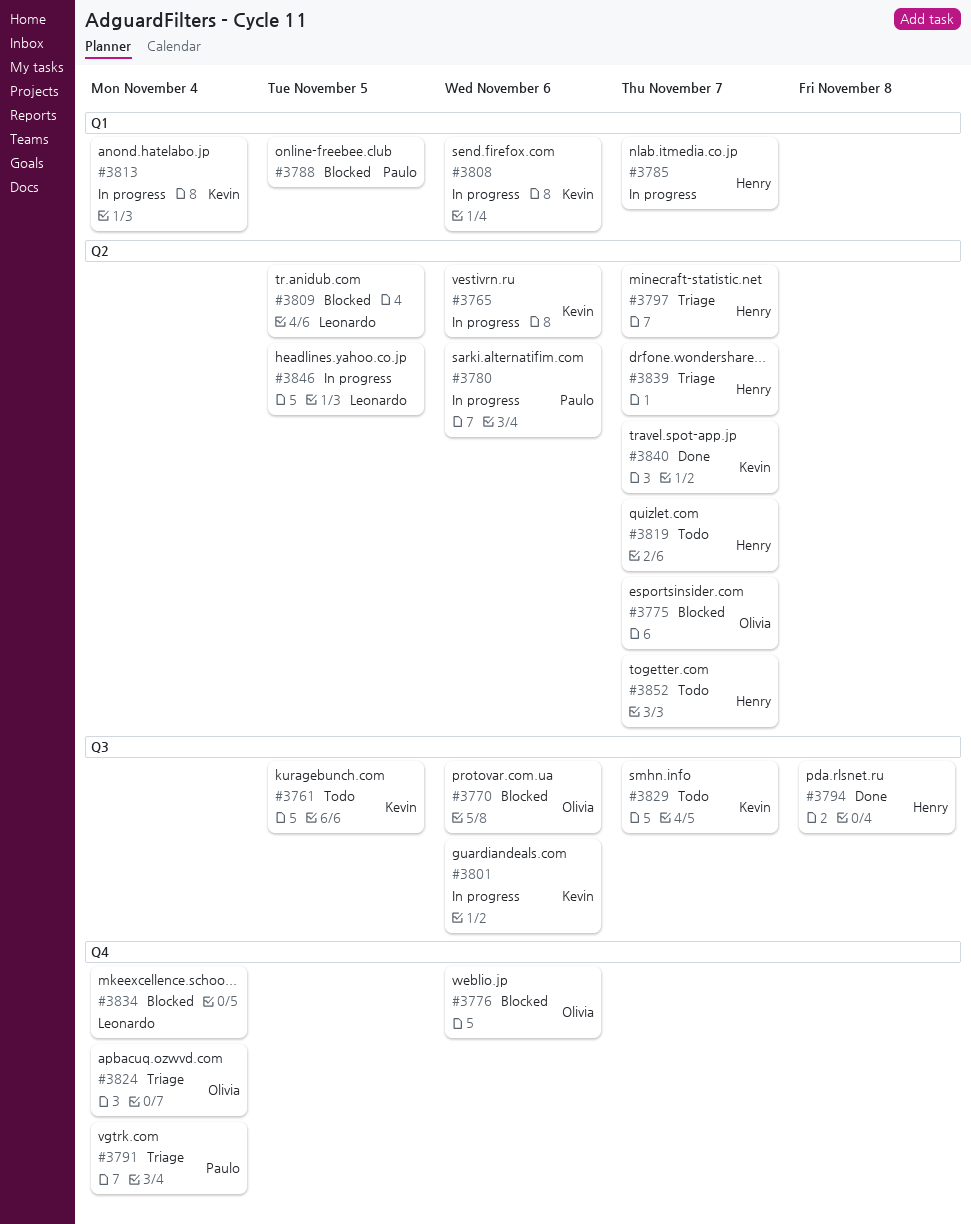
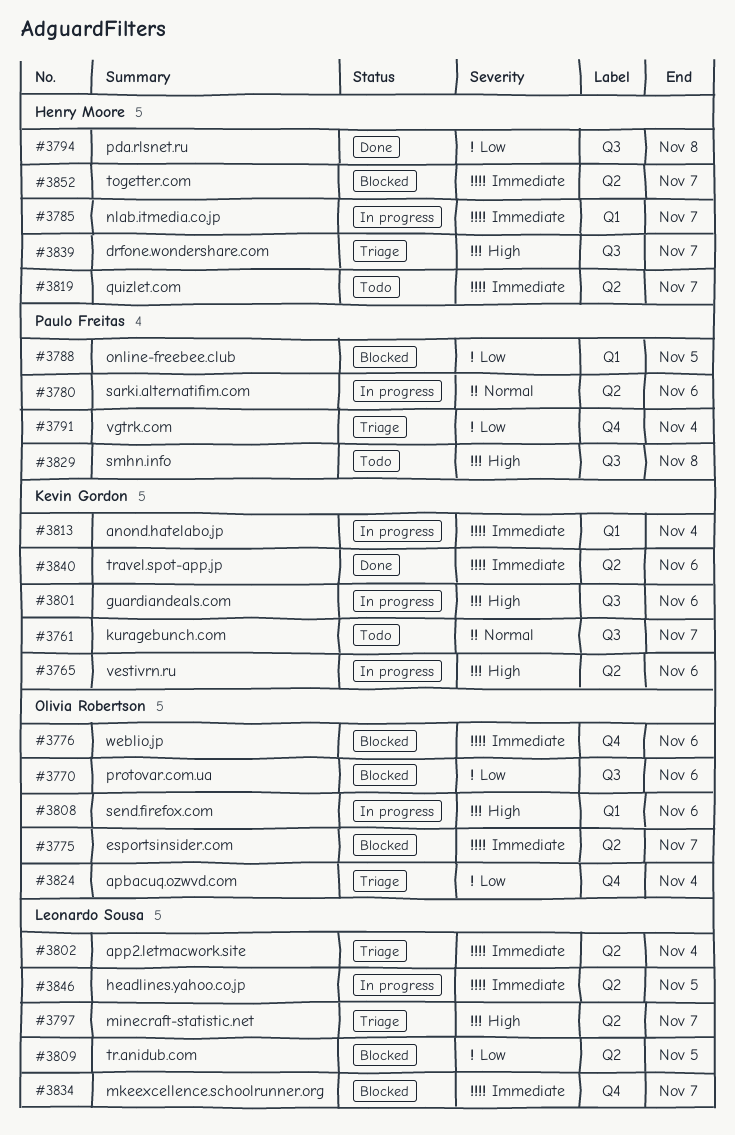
#3761, due: Nov 5 -> Nov 7
#3797, owner: Henry Moore -> Leonardo Sousa
#3802: none -> present
#3808, owner: Kevin Gordon -> Olivia Robertson
#3829, owner: Kevin Gordon -> Paulo Freitas
#3829, due: Nov 7 -> Nov 8
#3834, due: Nov 4 -> Nov 7
#3839, label: Q2 -> Q3
#3840, due: Nov 7 -> Nov 6
#3852, status: Todo -> Blocked

